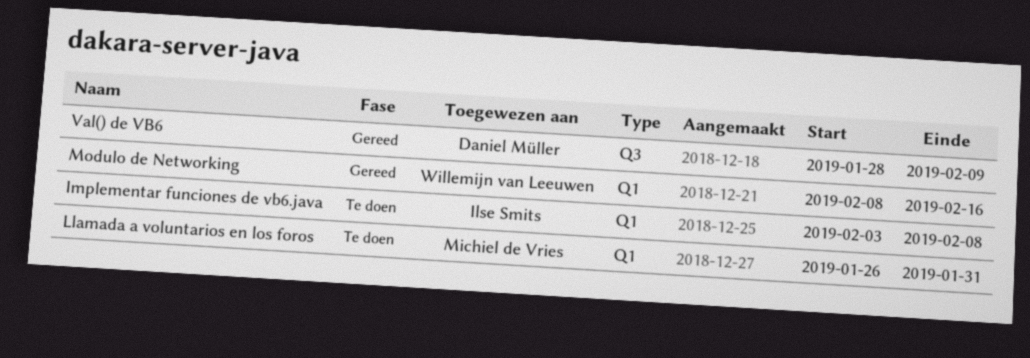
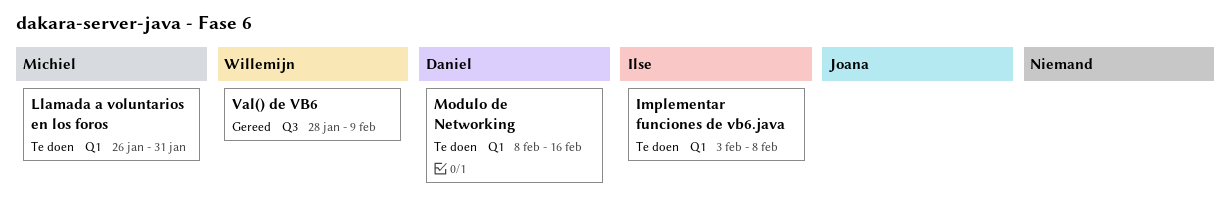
Modulo de Networking, status: Gereed -> Te doen
Modulo de Networking, owner: Willemijn van Leeuwen -> Daniel Müller
Val() de VB6, owner: Daniel Müller -> Willemijn van Leeuwen

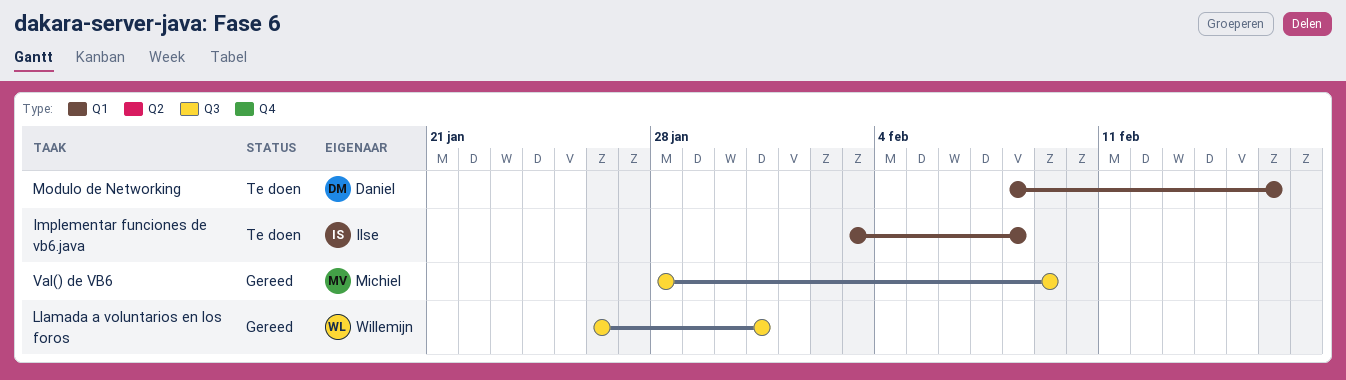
Llamada a voluntarios en los foros, status: Te doen -> Gereed
Llamada a voluntarios en los foros, owner: Michiel -> Willemijn
Llamada a voluntarios en los foros, label: Q1 -> Q3
Val() de VB6, owner: Willemijn -> Michiel

